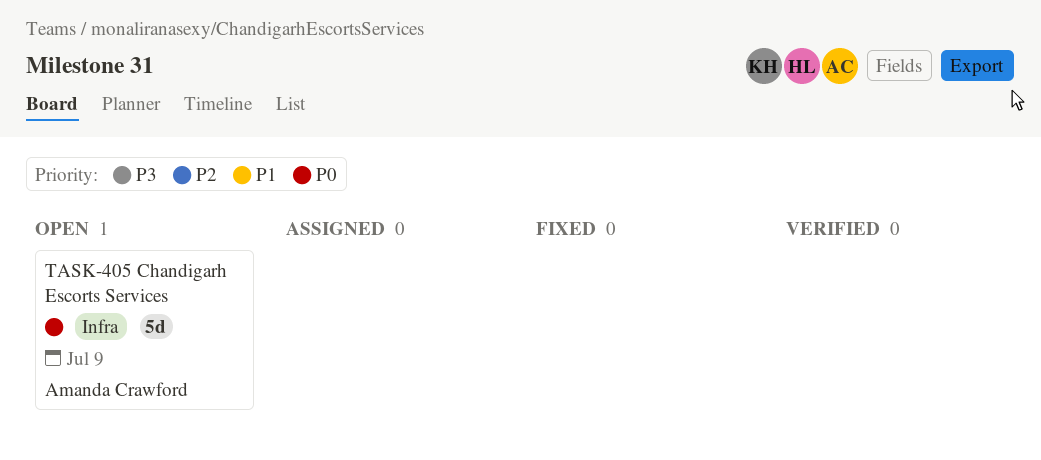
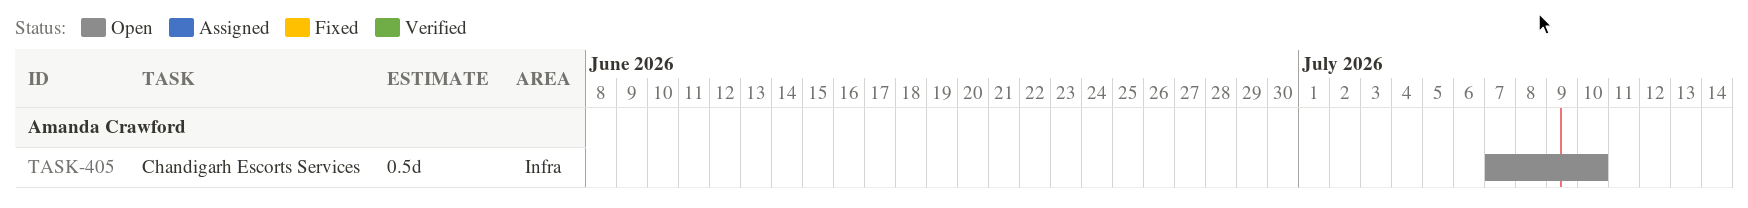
TASK-405, estimate: 5d -> 0.5d
TASK-405, due: Jul 9 -> Jul 10

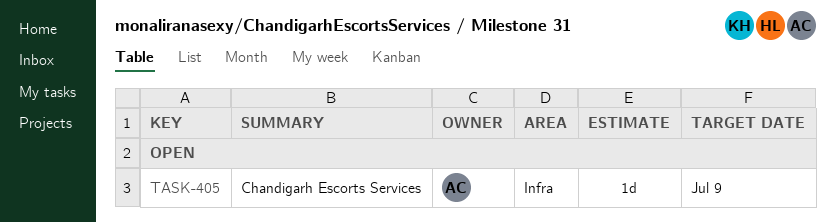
TASK-405, estimate: 0.5d -> 1d
TASK-405, due: Jul 10 -> Jul 9

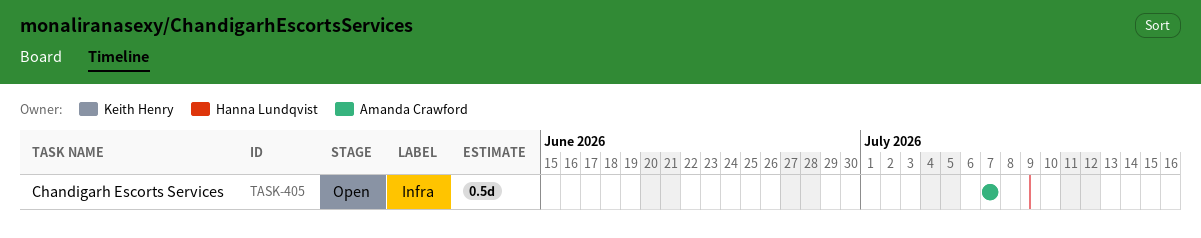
TASK-405, estimate: 1d -> 0.5d
TASK-405, due: Jul 9 -> Jul 7

